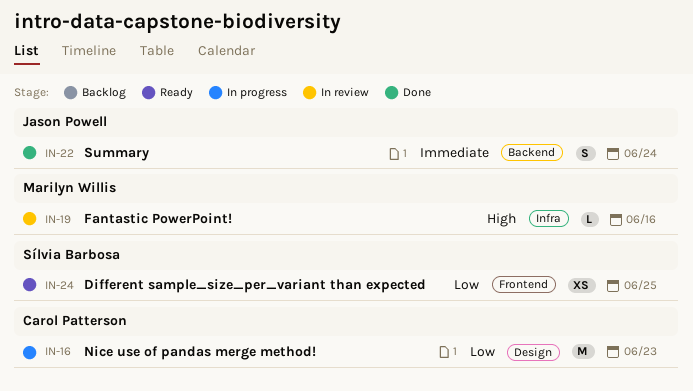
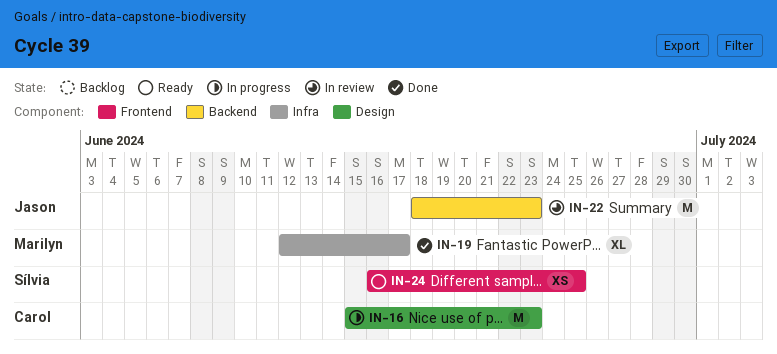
IN-19, status: In review -> Done
IN-19, estimate: L -> XL
IN-19, due: Jun 16 -> Jun 17
IN-22, status: Done -> In review
IN-22, estimate: S -> M
IN-22, due: Jun 24 -> Jun 23

